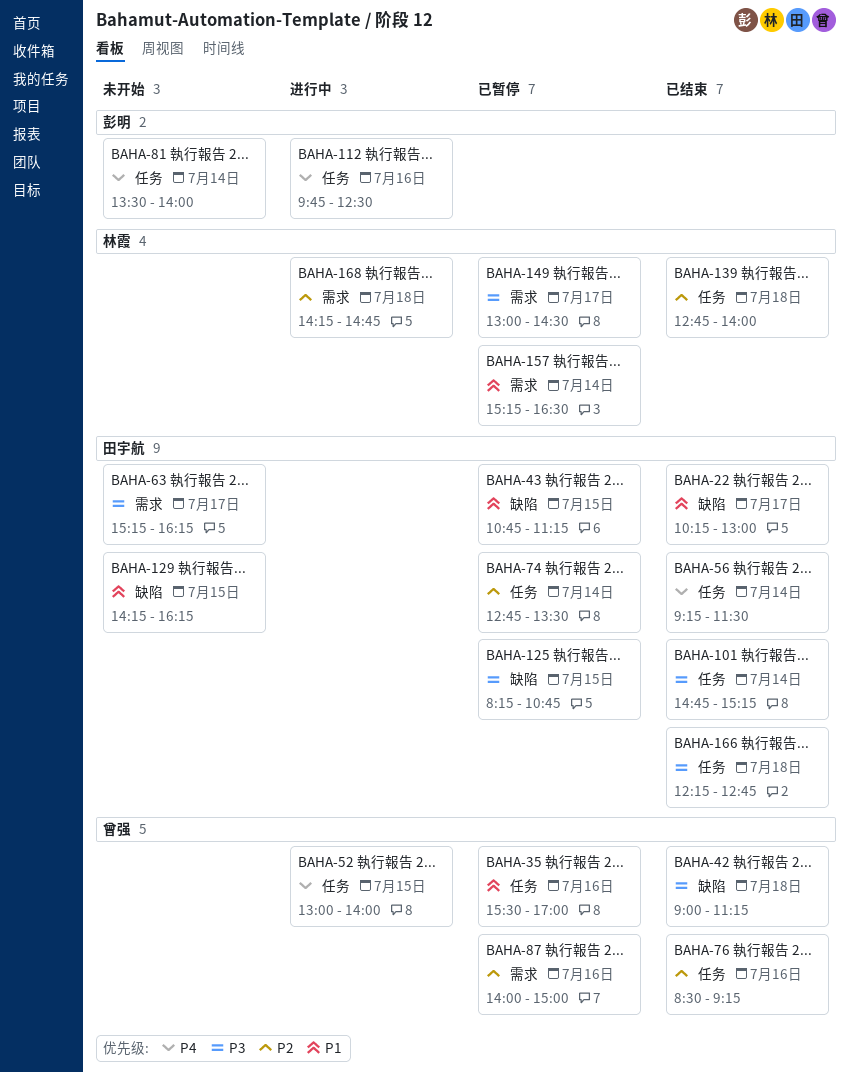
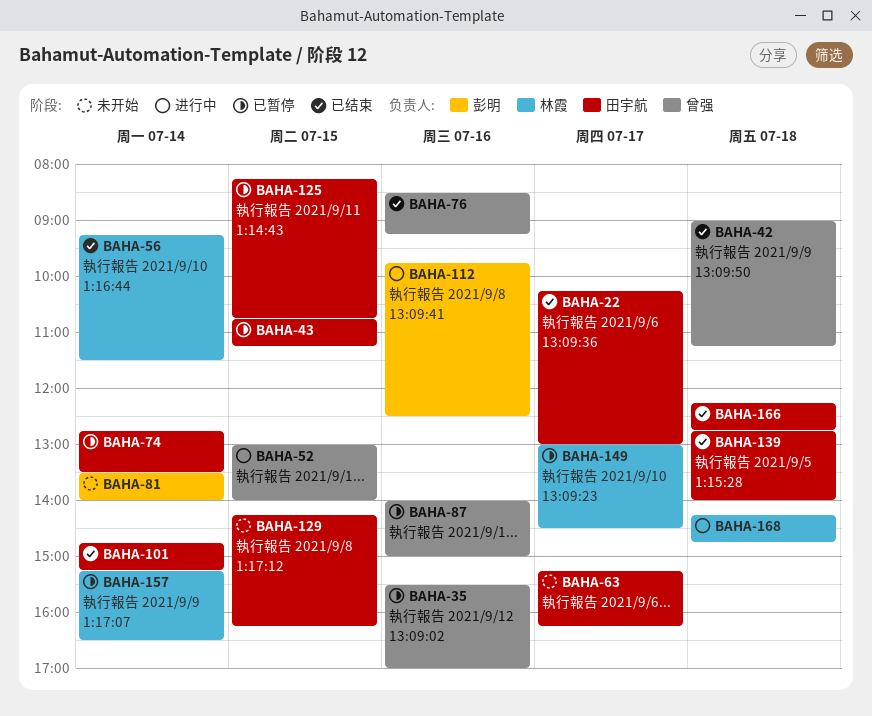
BAHA-56, owner: 田宇航 -> 林霞
BAHA-139, owner: 林霞 -> 田宇航

